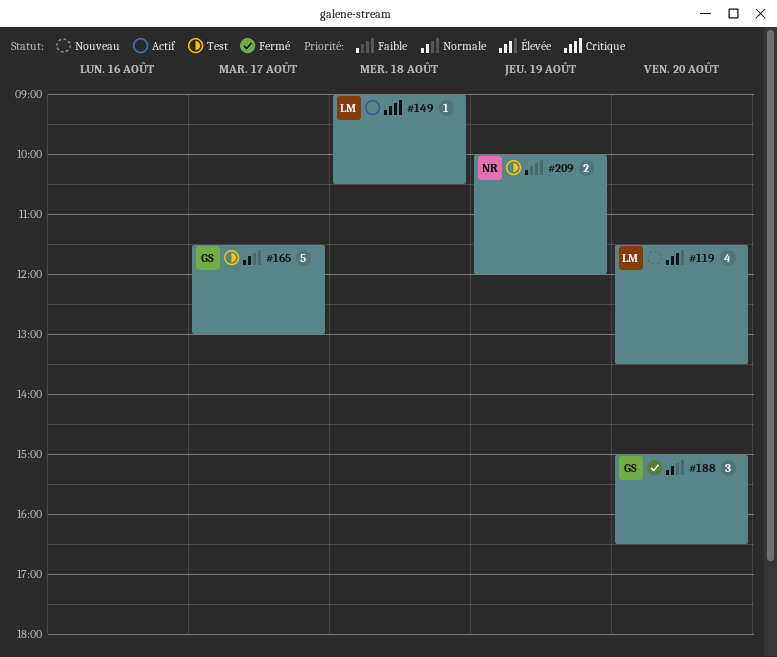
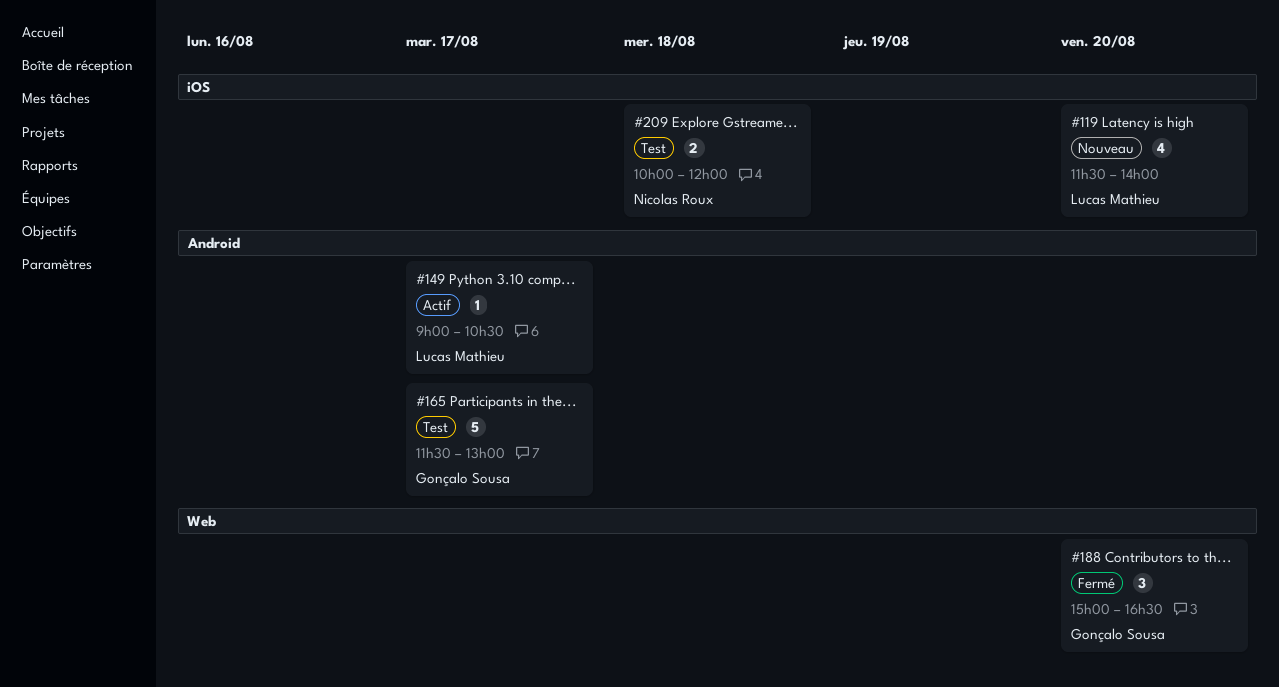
#119, ends: 13:30 -> 14:00
#149, day: Aug 18 -> Aug 17
#209, day: Aug 19 -> Aug 18

